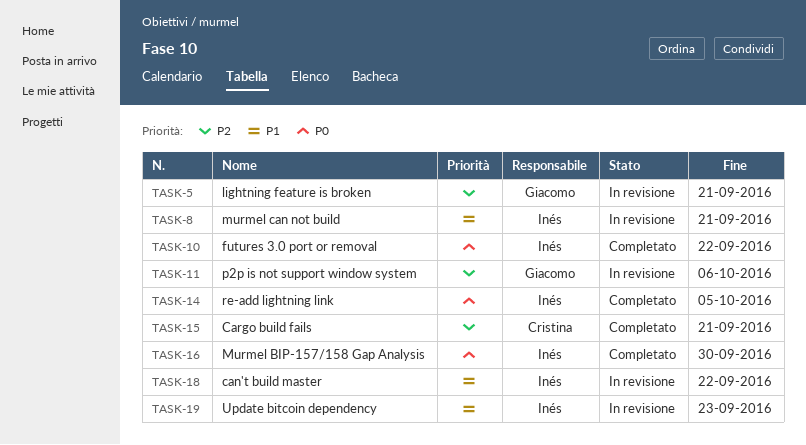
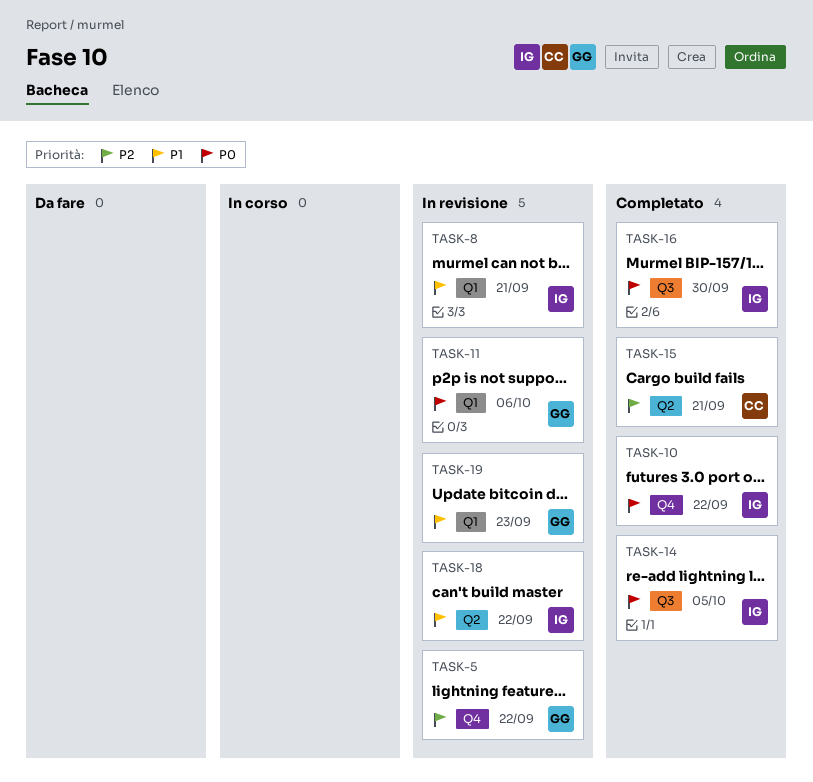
TASK-5, due: Sep 21 -> Sep 22
TASK-11, priority: P2 -> P0
TASK-19, owner: Inés -> Giacomo

